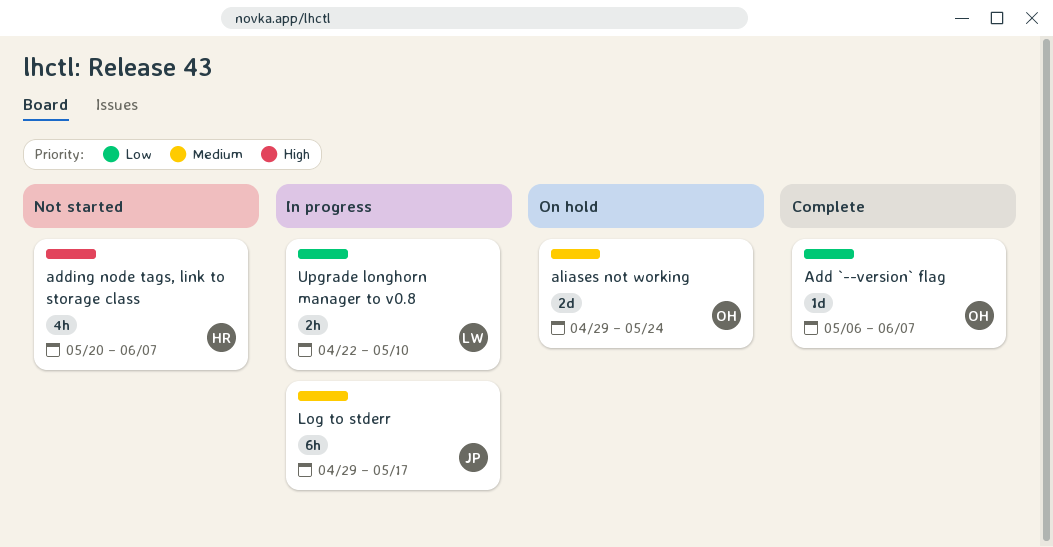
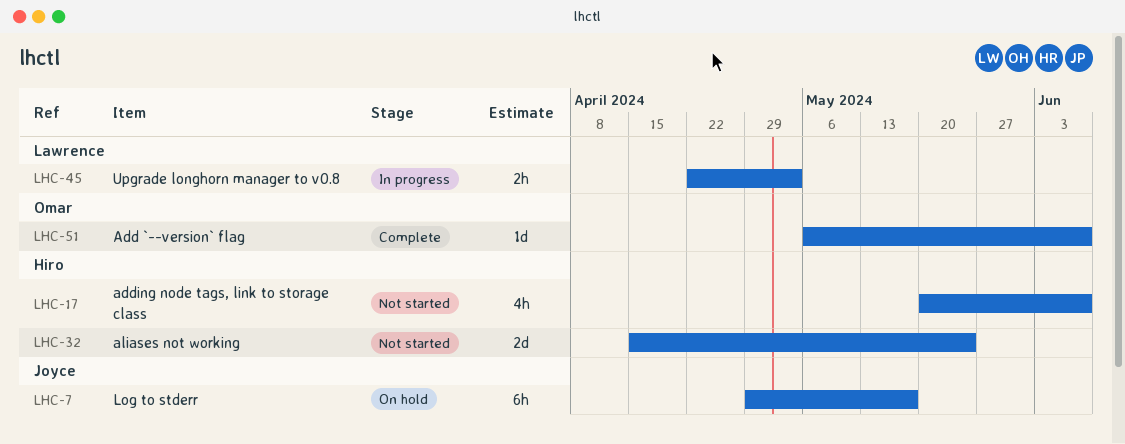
aliases not working, status: On hold -> Not started
aliases not working, owner: Omar -> Hiro
aliases not working, start: Apr 29 -> Apr 15
Log to stderr, status: In progress -> On hold
Upgrade longhorn manager to v0.8, due: May 10 -> May 3

